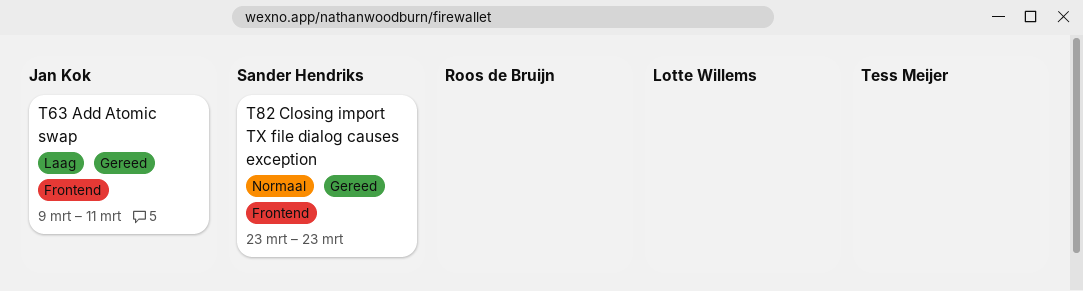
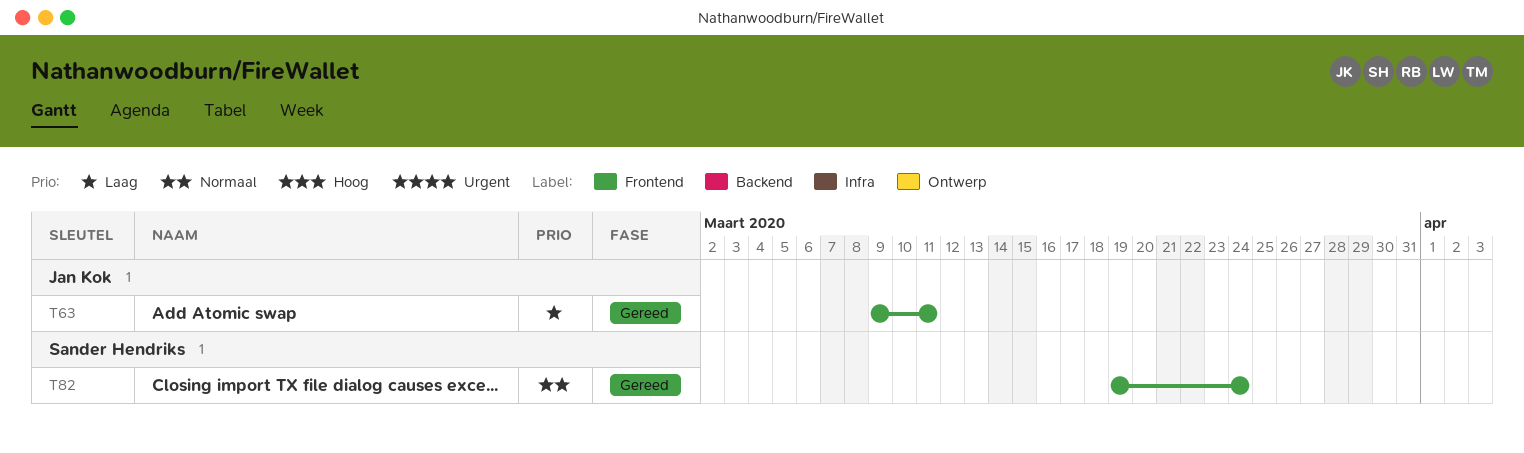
T82, start: Mar 23 -> Mar 19
T82, due: Mar 23 -> Mar 24

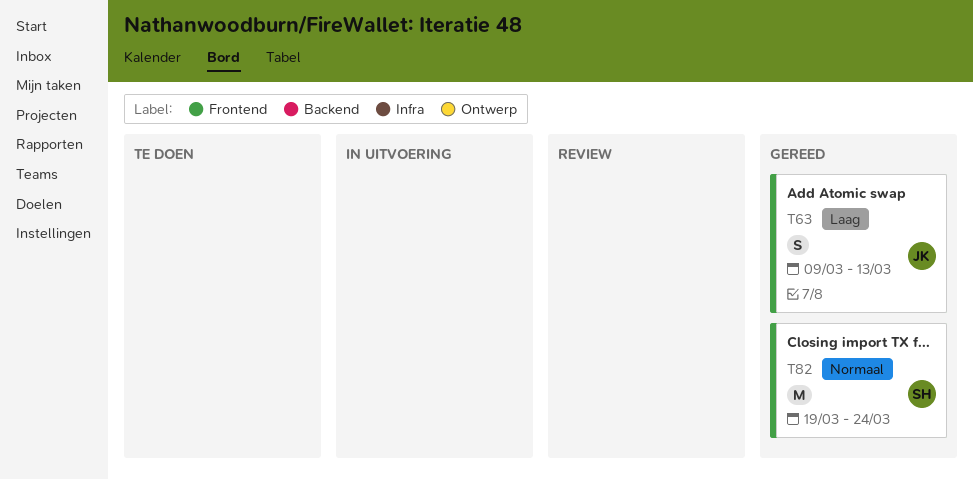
T63, due: Mar 11 -> Mar 13

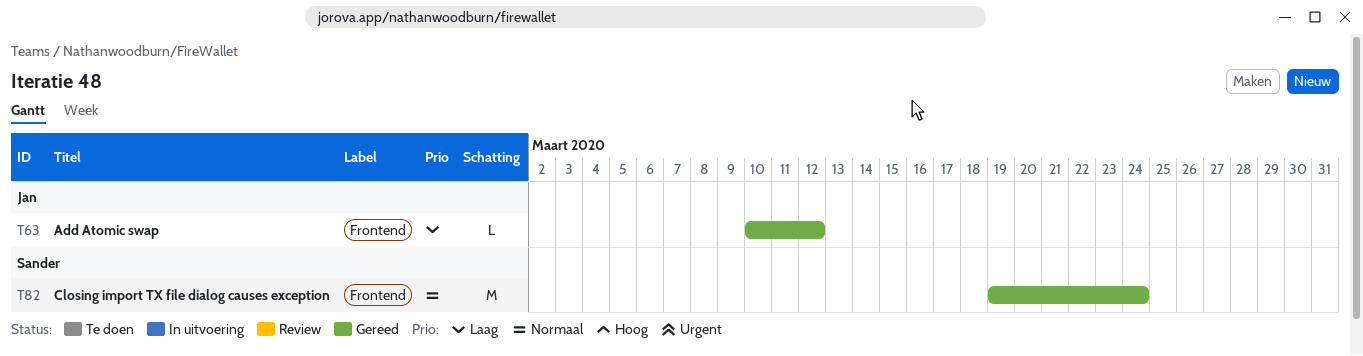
T63, estimate: S -> L
T63, start: Mar 9 -> Mar 10
T63, due: Mar 13 -> Mar 12

